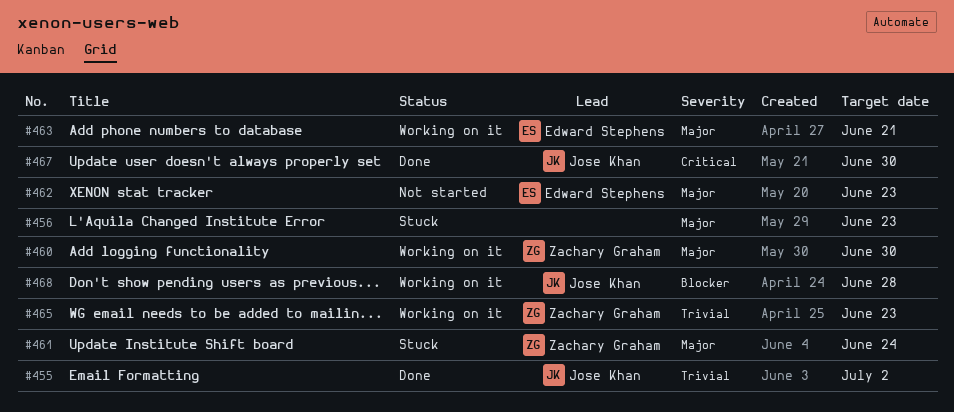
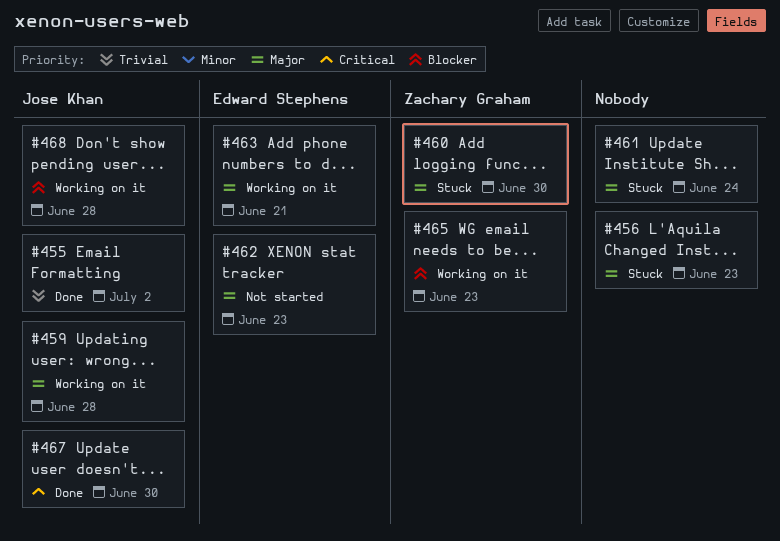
#459: none -> present
#460, status: Working on it -> Stuck
#461, owner: Zachary Graham -> none
#465, priority: Trivial -> Blocker

